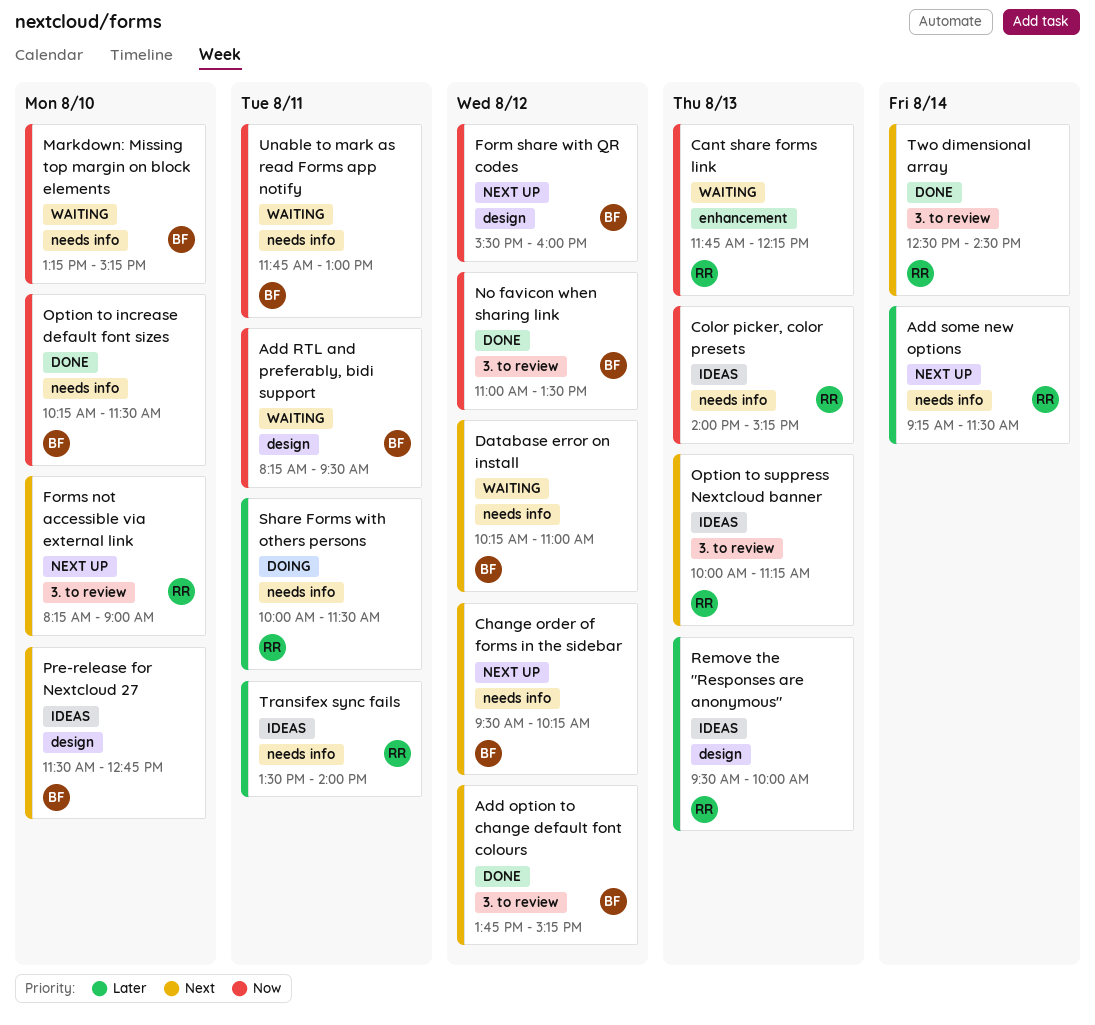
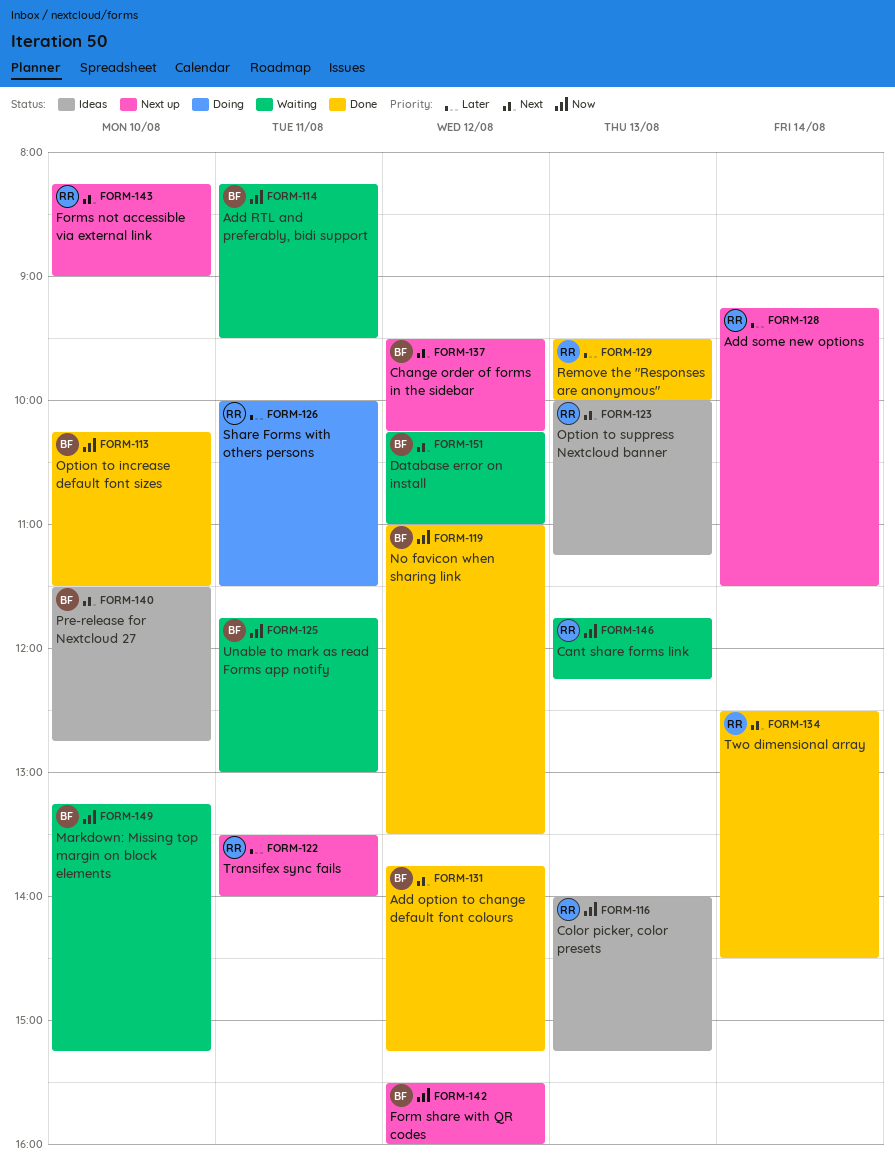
Remove the "Responses are anonymous", status: Ideas -> Done
Transifex sync fails, status: Ideas -> Next up

